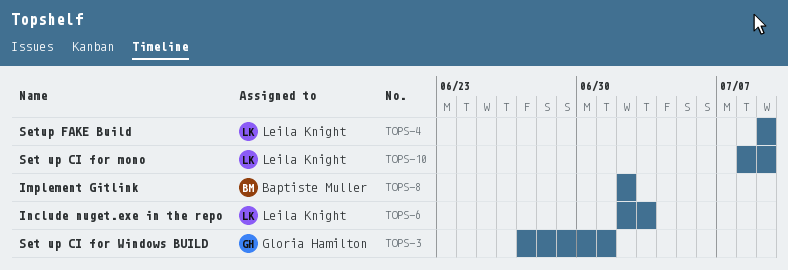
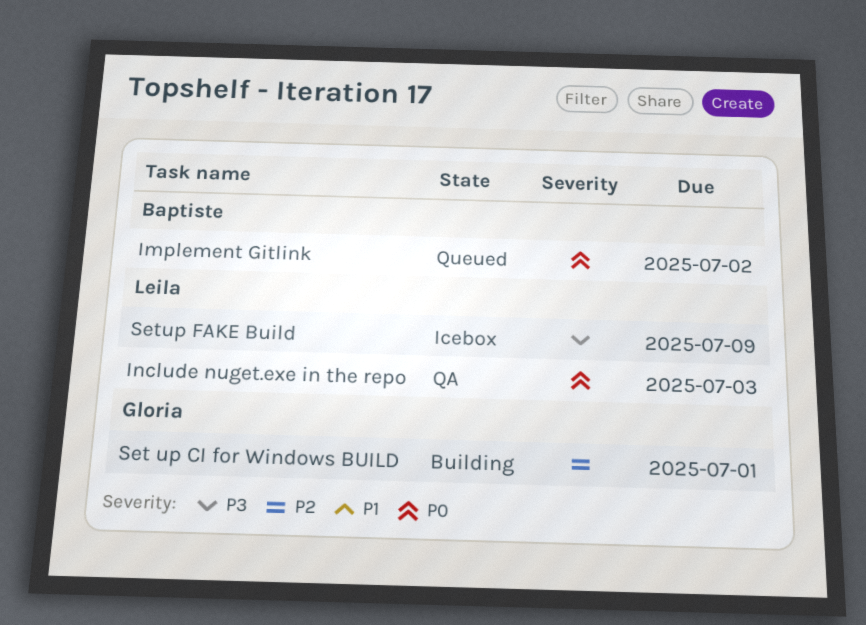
Set up CI for mono: present -> none

